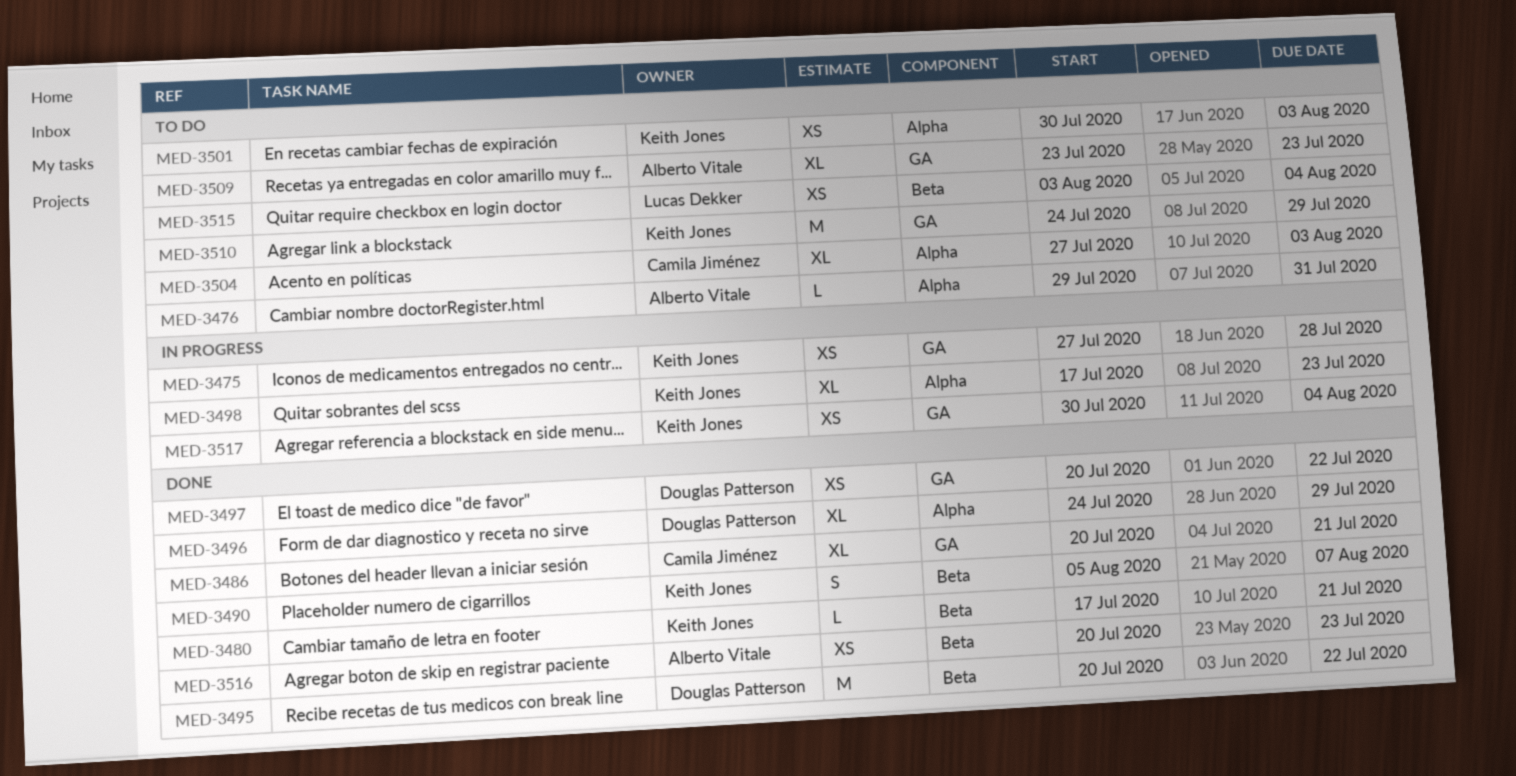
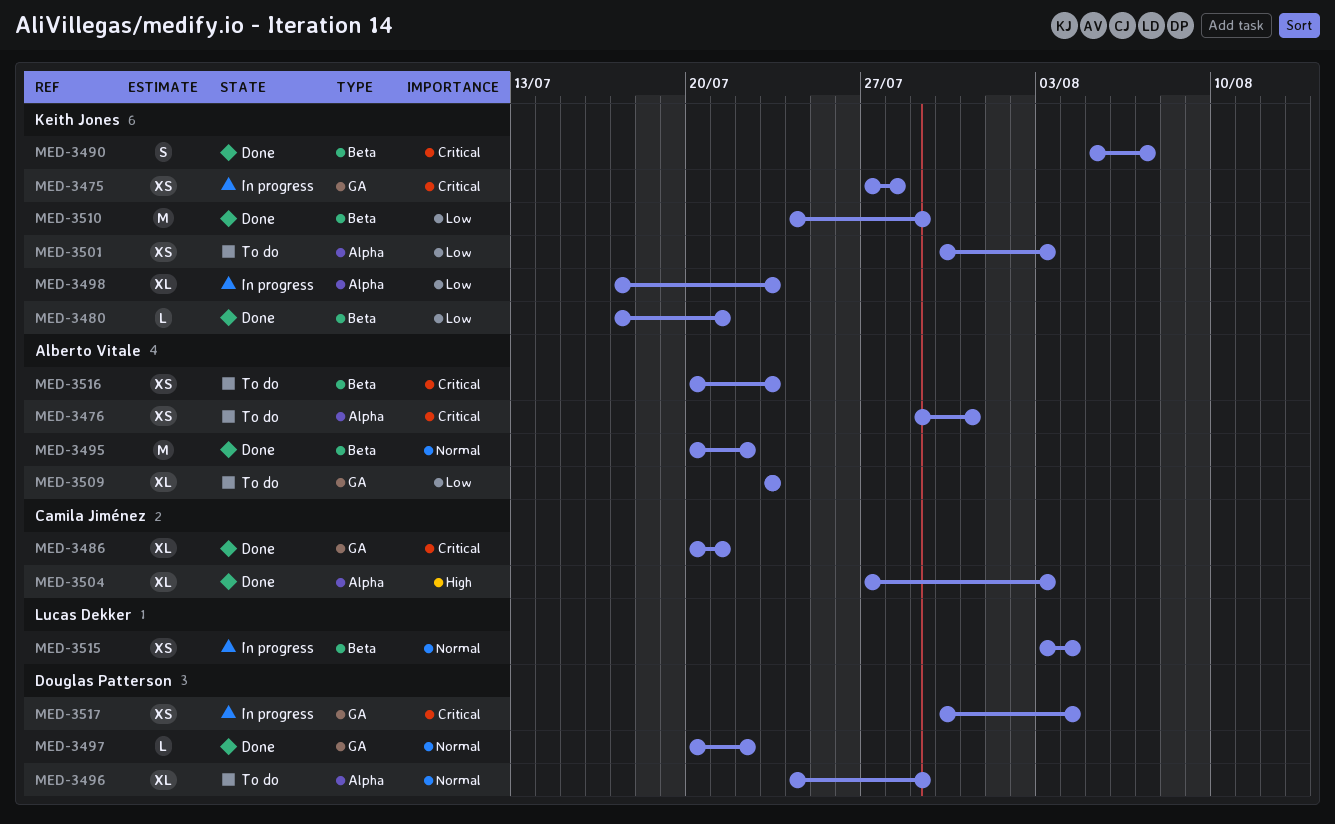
MED-3476, estimate: L -> XS
MED-3495, owner: Douglas Patterson -> Alberto Vitale
MED-3496, status: Done -> To do
MED-3497, estimate: XS -> L
MED-3504, status: To do -> Done
MED-3510, status: To do -> Done
MED-3510, label: GA -> Beta
MED-3515, status: To do -> In progress
MED-3516, status: Done -> To do
MED-3517, owner: Keith Jones -> Douglas Patterson

